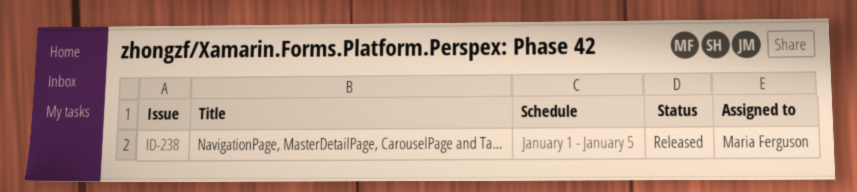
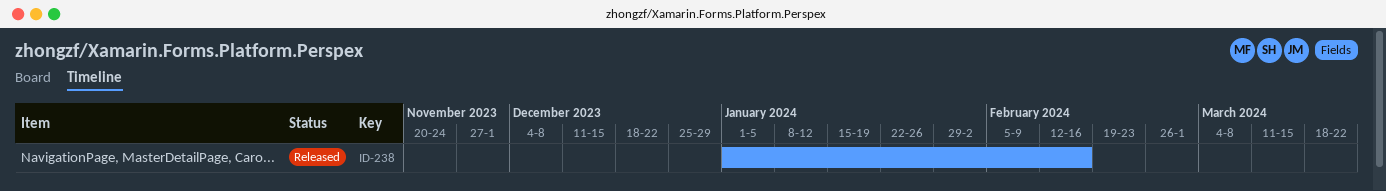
ID-238, due: Jan 5 -> Feb 16

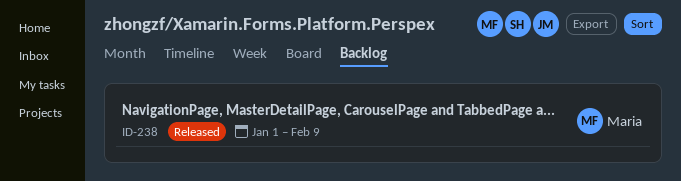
ID-238, due: Feb 16 -> Feb 9

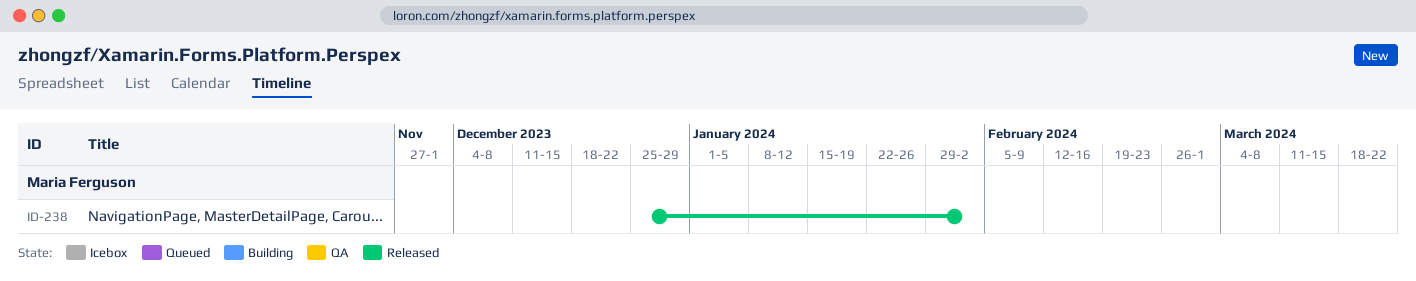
ID-238, start: Jan 1 -> Dec 25
ID-238, due: Feb 9 -> Feb 2

